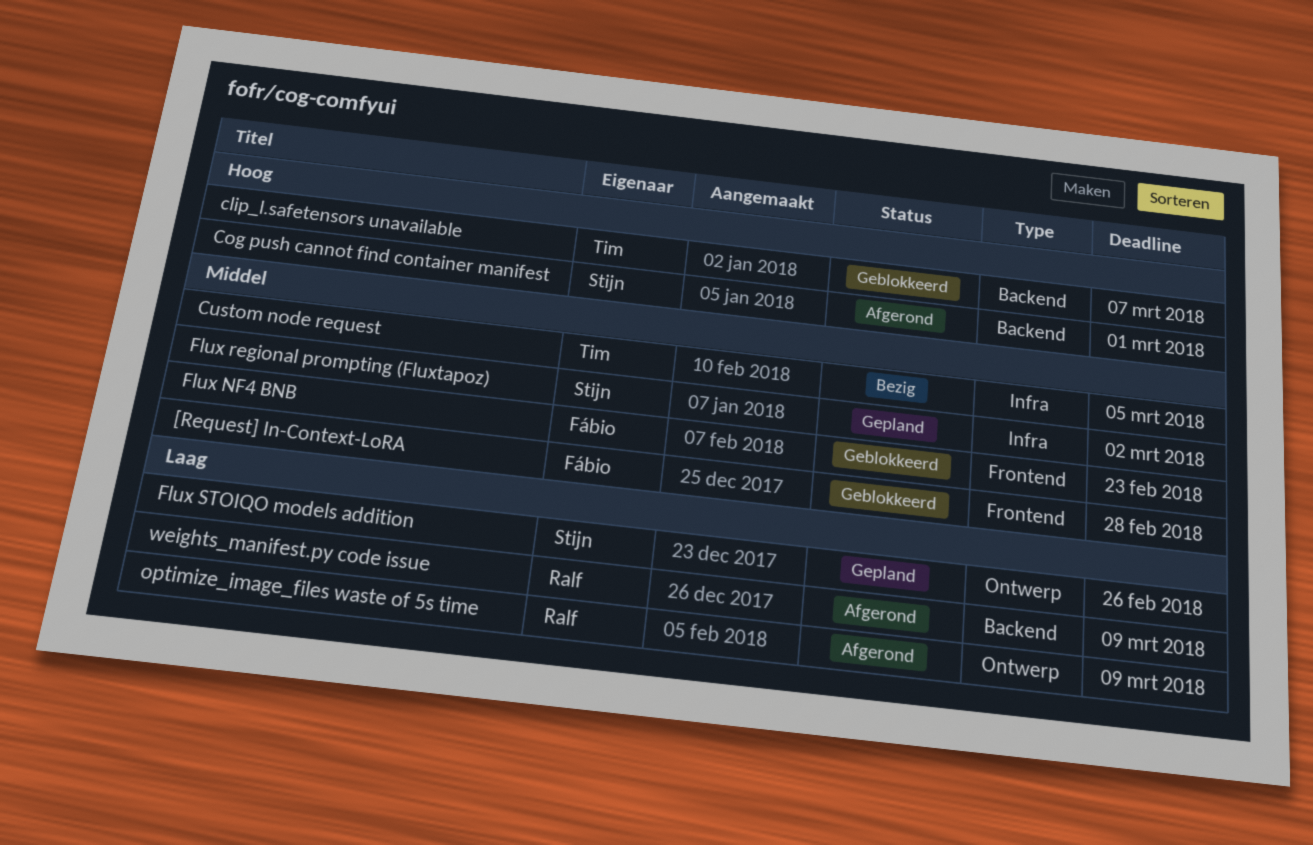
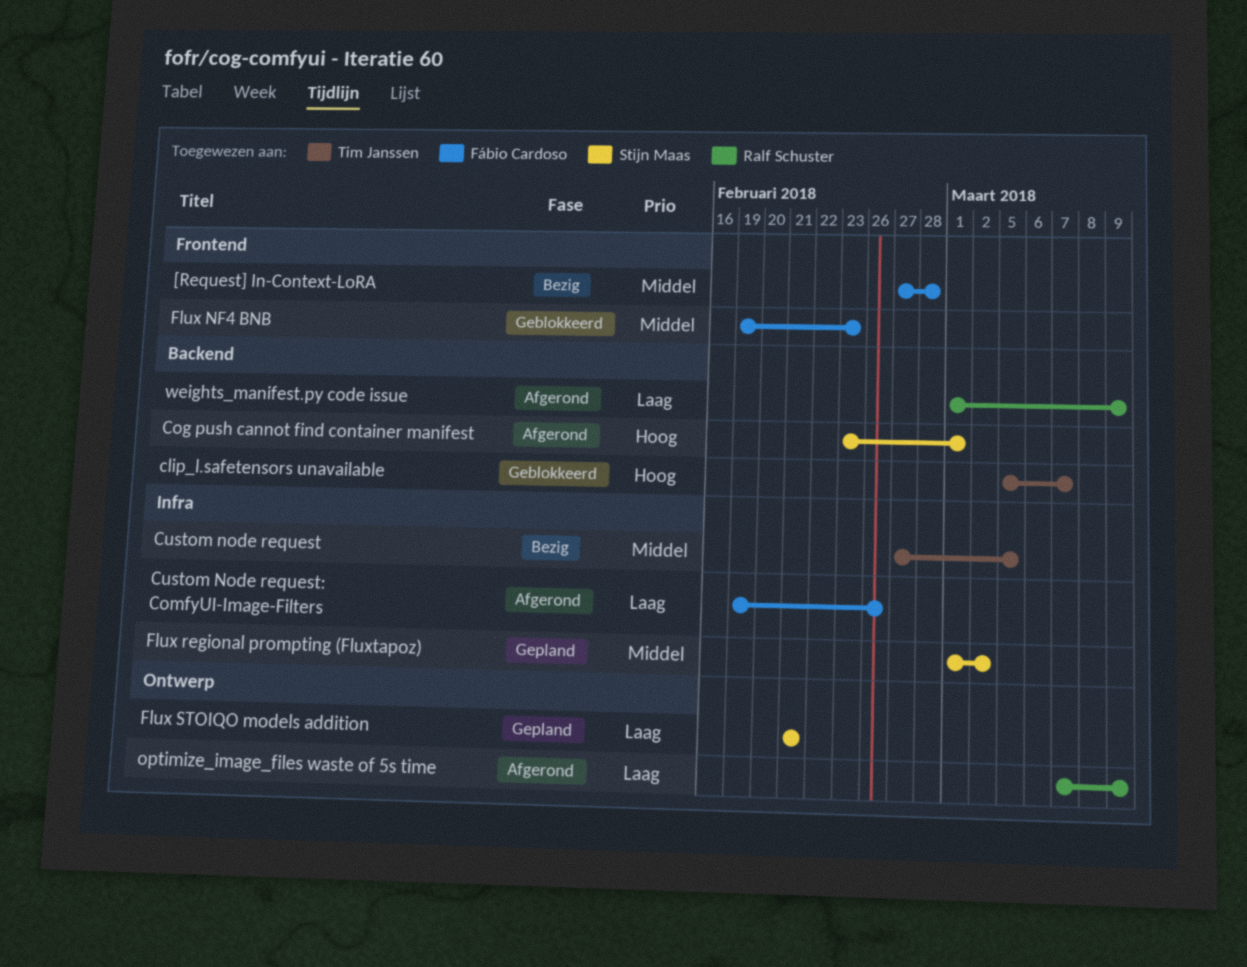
[Request] In-Context-LoRA, status: Geblokkeerd -> Bezig
Custom Node request: ComfyUI-Image-Filters: none -> present
Flux STOIQO models addition, due: Feb 26 -> Feb 21

